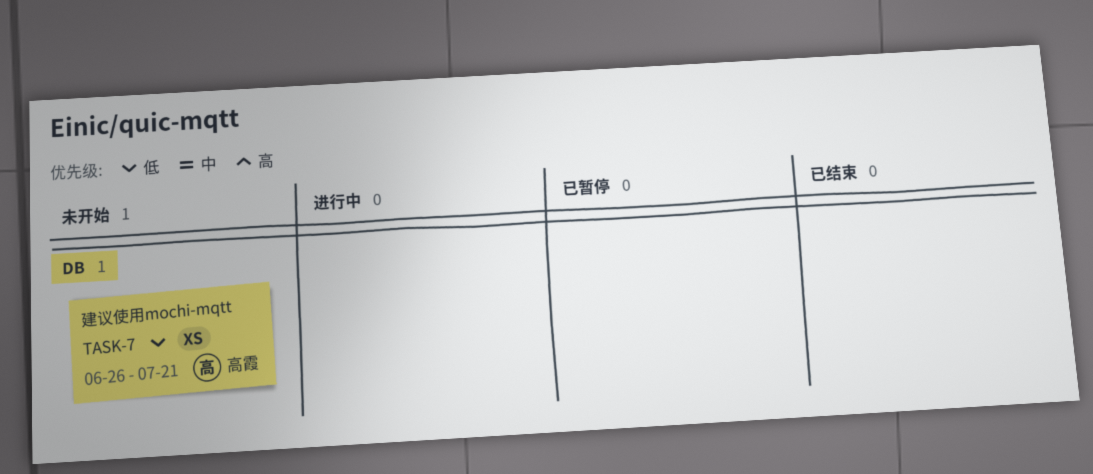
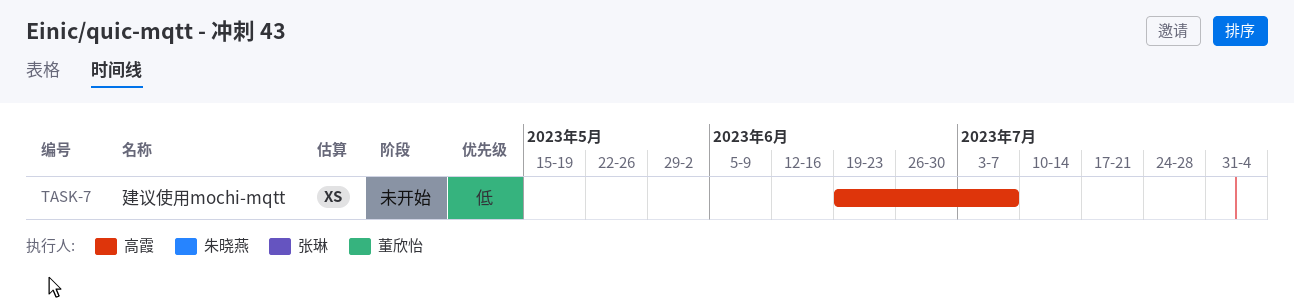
TASK-7, start: Jun 26 -> Jun 19
TASK-7, due: Jul 21 -> Jul 7

